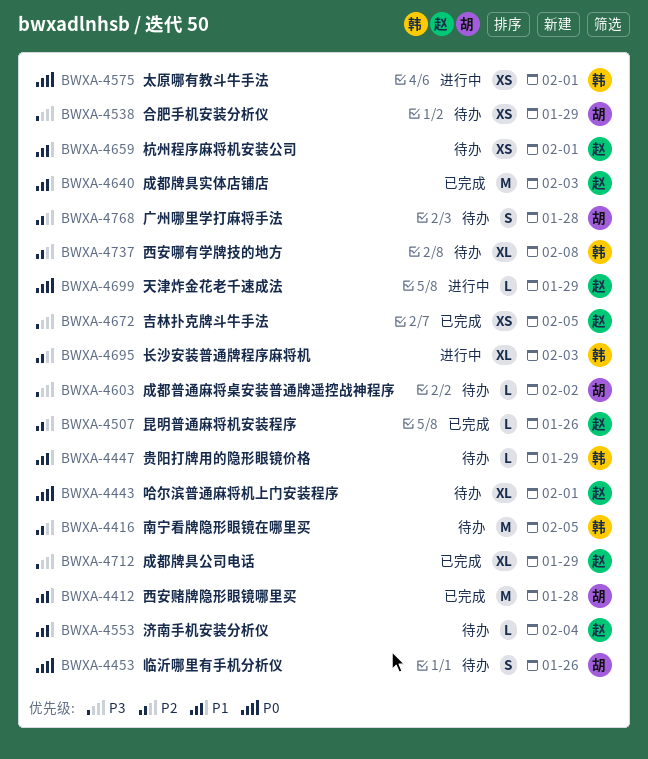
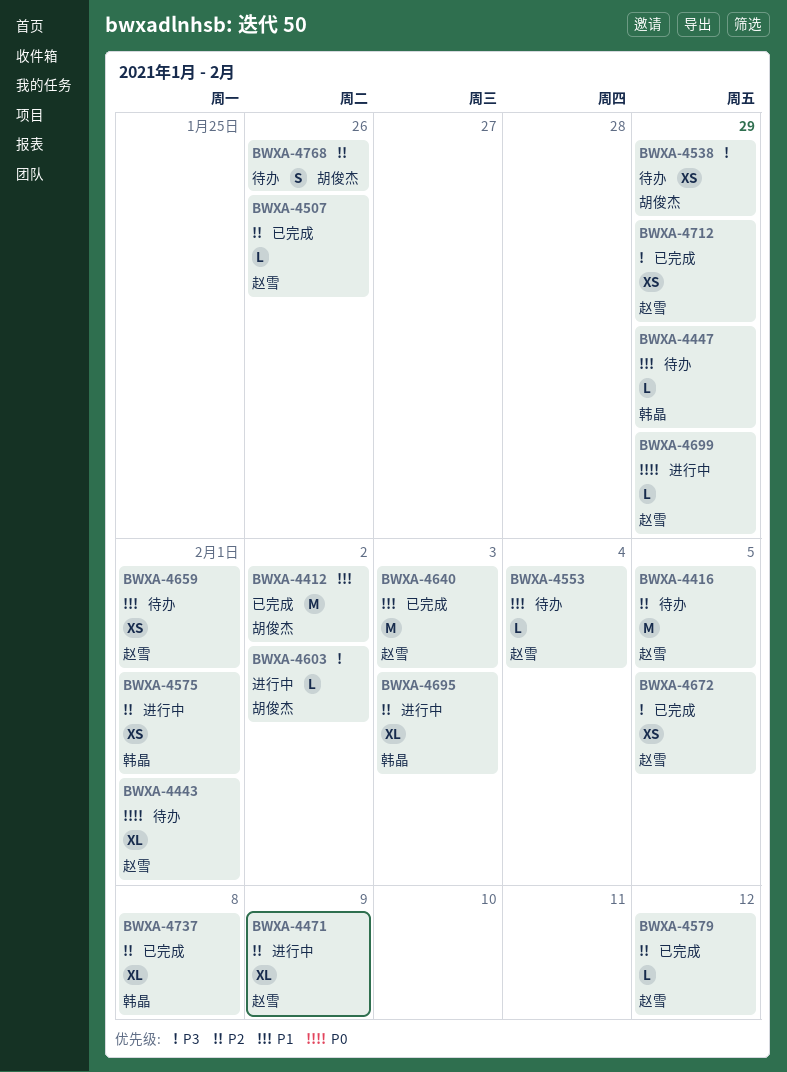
BWXA-4412, due: Jan 28 -> Feb 2
BWXA-4416, owner: 韩晶 -> 赵雪
BWXA-4453: present -> none
BWXA-4471: none -> present
BWXA-4575, priority: P0 -> P2
BWXA-4579: none -> present
BWXA-4603, status: 待办 -> 进行中
BWXA-4712, estimate: XL -> XS
BWXA-4737, status: 待办 -> 已完成
BWXA-4768, due: Jan 28 -> Jan 26

